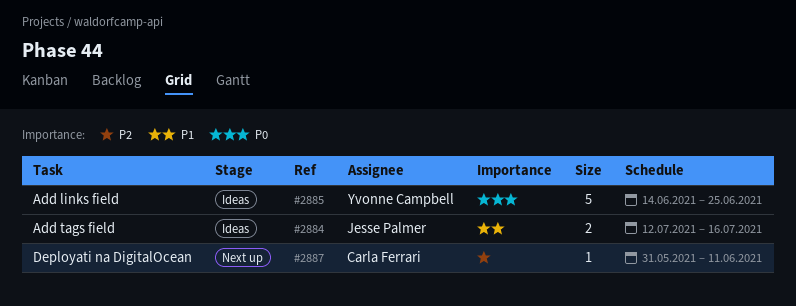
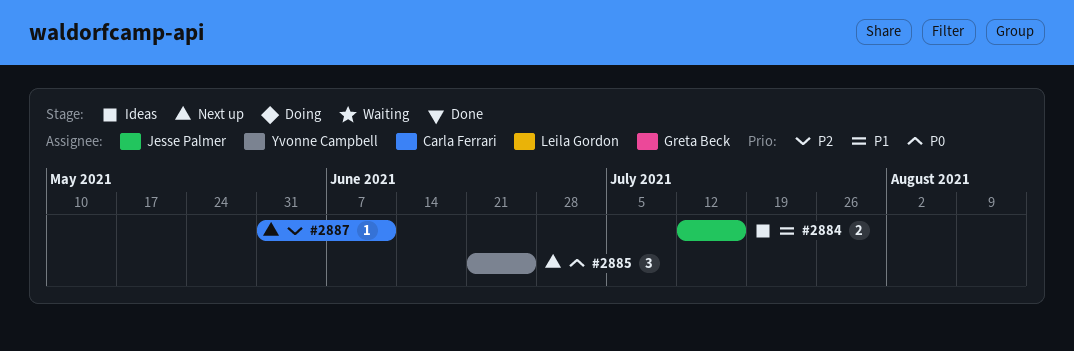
#2885, status: Ideas -> Next up
#2885, estimate: 5 -> 3
#2885, start: Jun 14 -> Jun 21

